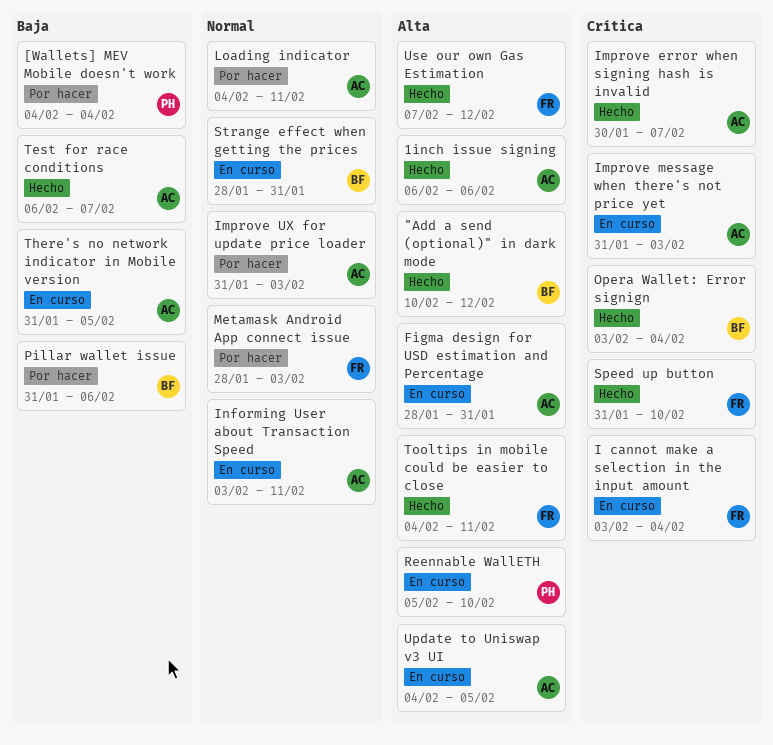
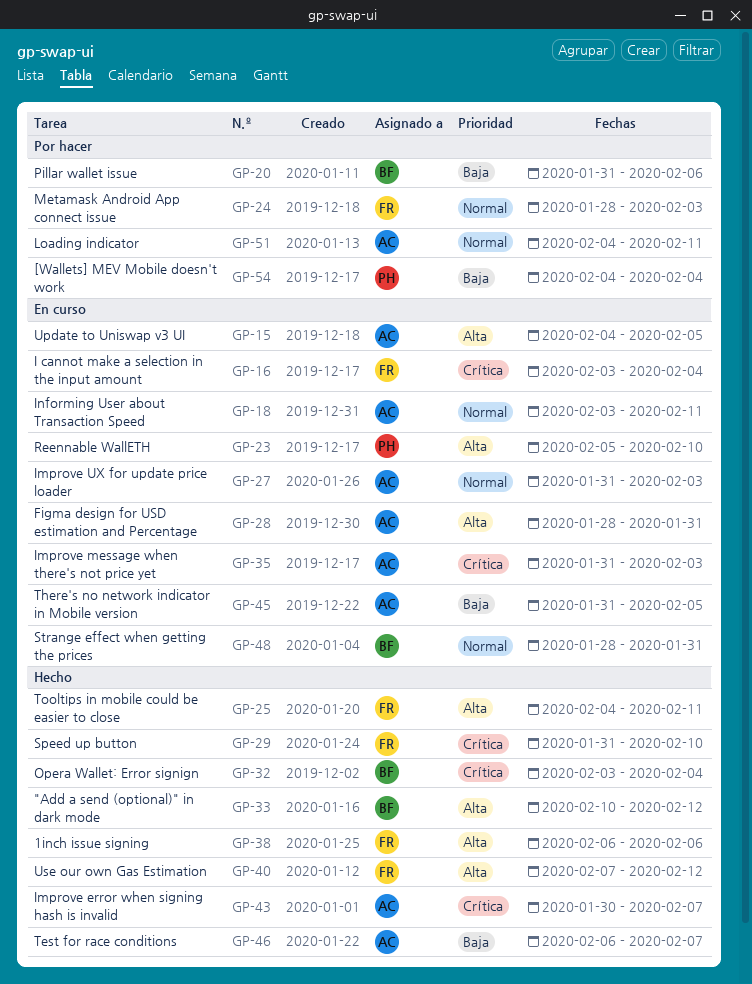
1inch issue signing, owner: AC -> FR
Improve UX for update price loader, status: Por hacer -> En curso

